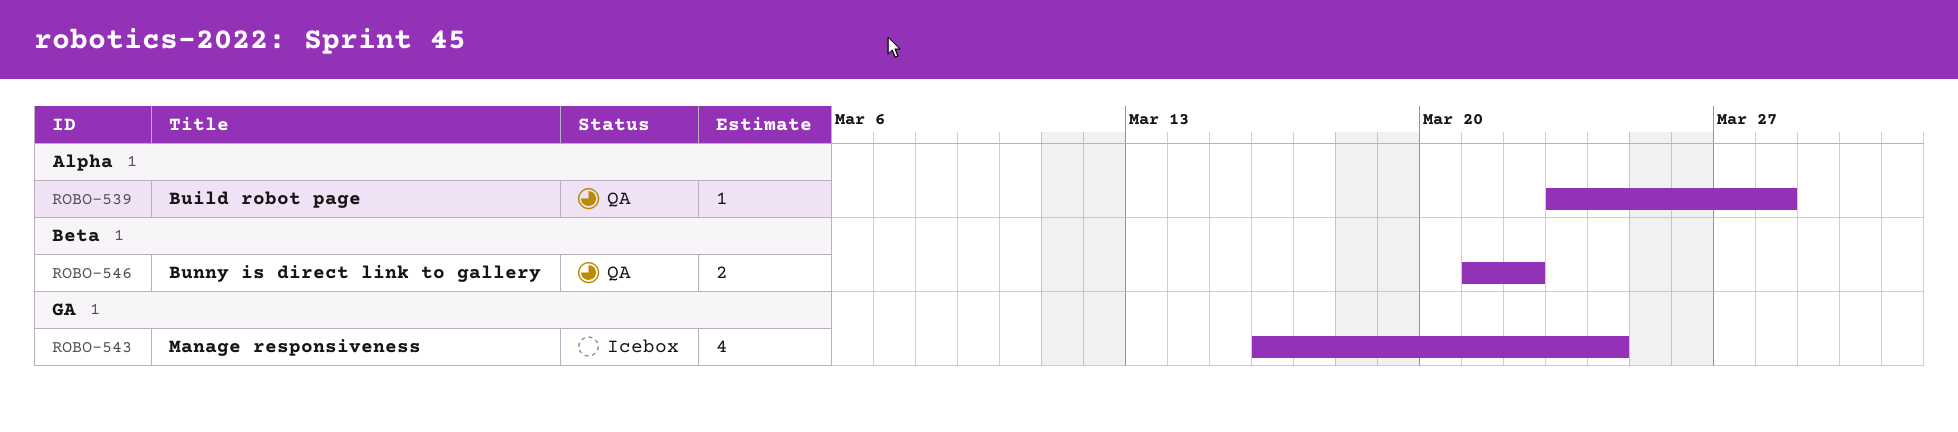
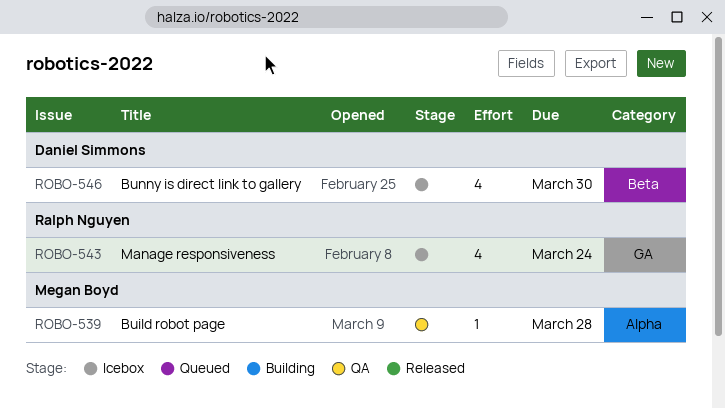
ROBO-546, status: QA -> Icebox
ROBO-546, estimate: 2 -> 4
ROBO-546, due: Mar 22 -> Mar 30

